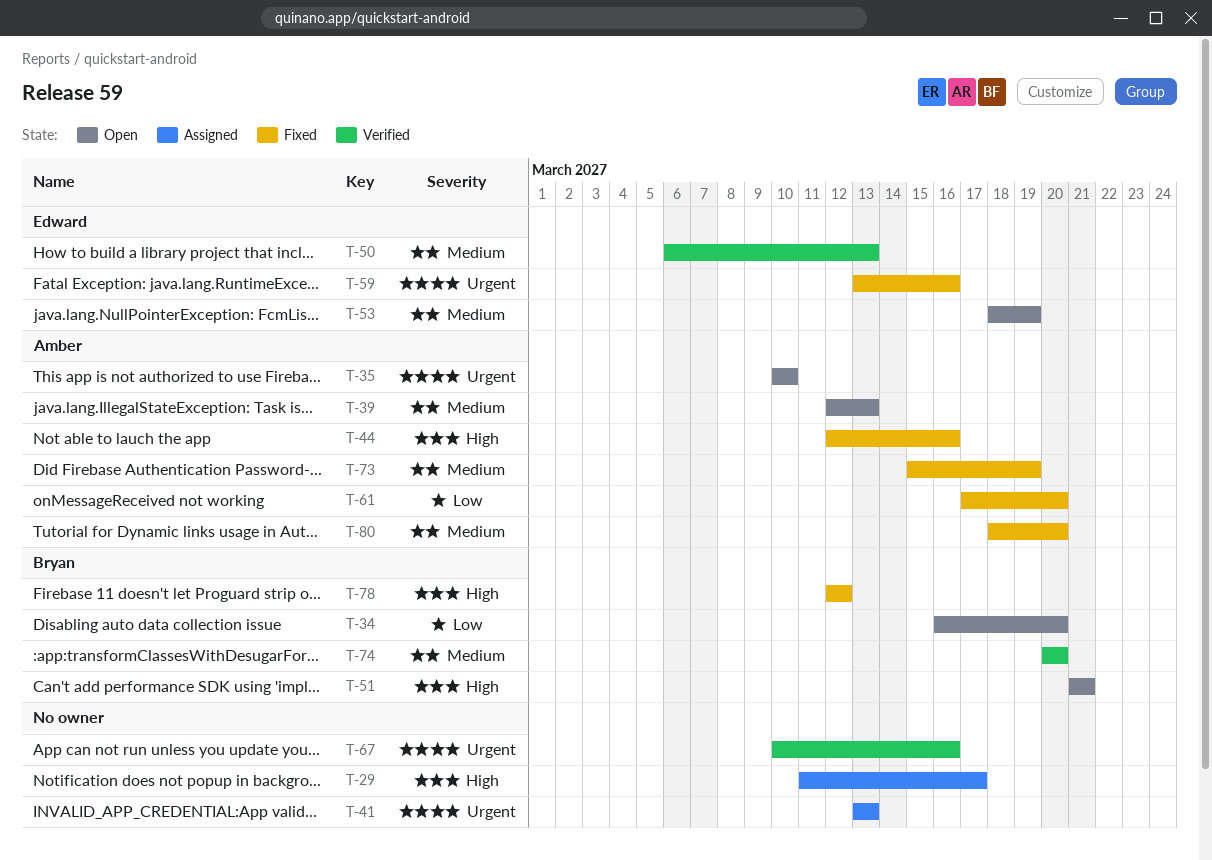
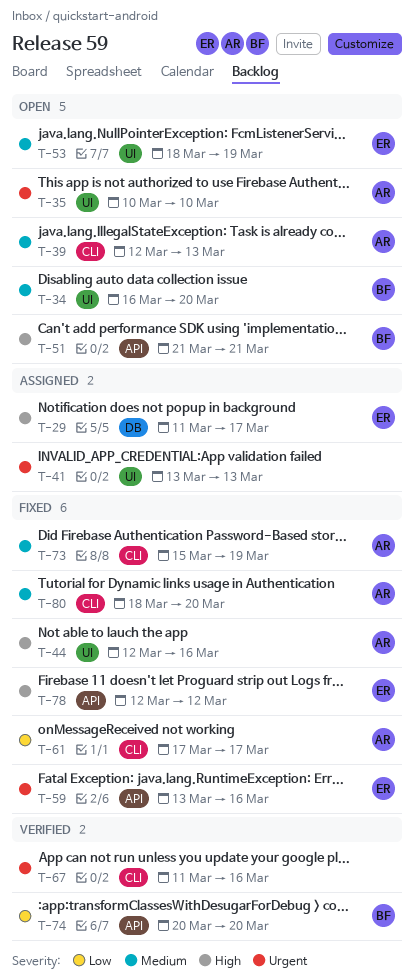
T-29, owner: none -> Edward
T-34, priority: Low -> Medium
T-50: present -> none
T-61, due: Mar 20 -> Mar 17
T-67, start: Mar 10 -> Mar 11
T-74, priority: Medium -> Low
T-78, owner: Bryan -> Edward

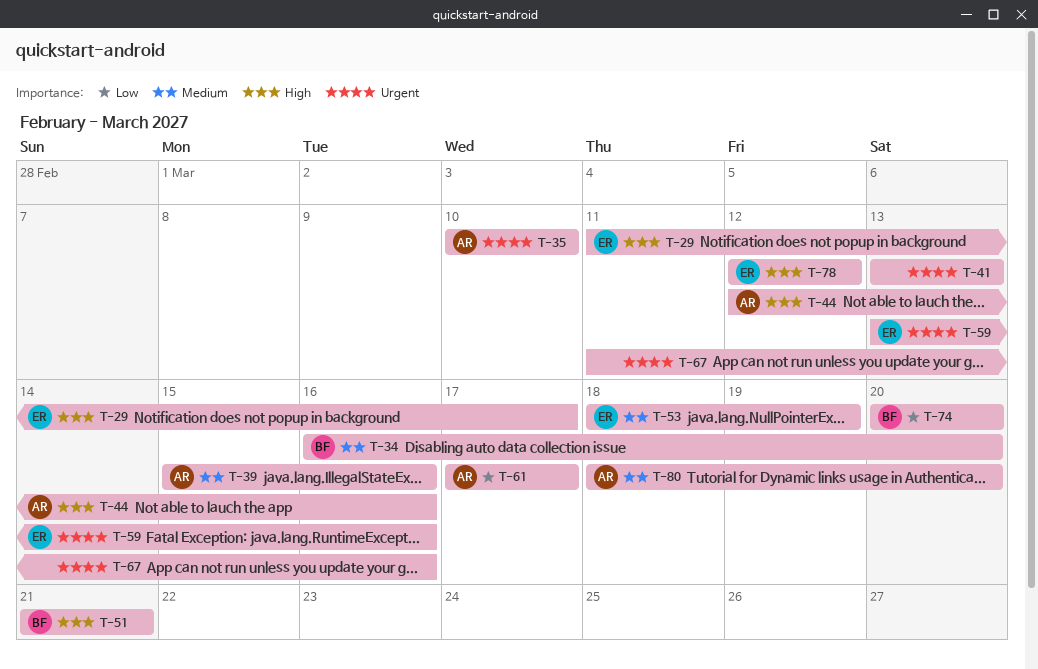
T-39, start: Mar 12 -> Mar 15
T-39, due: Mar 13 -> Mar 16
T-73: present -> none

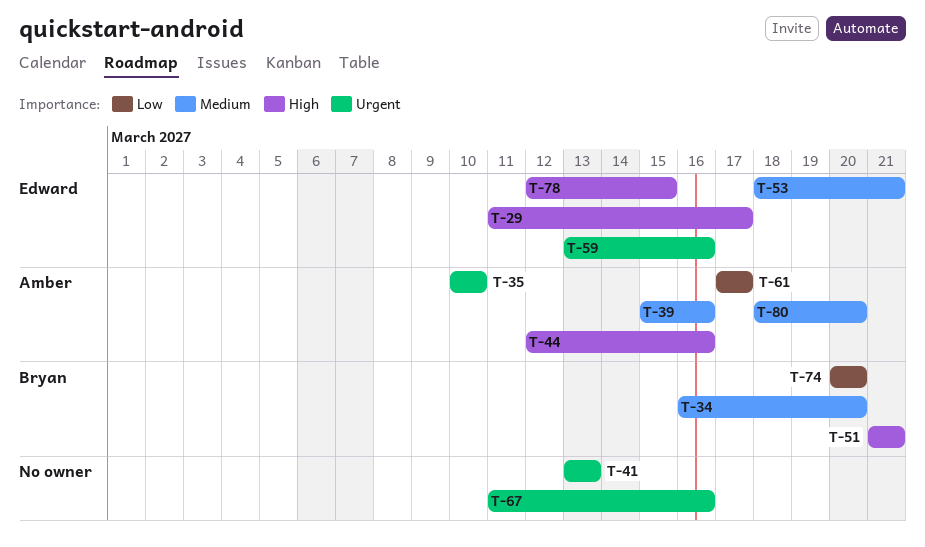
T-53, due: Mar 19 -> Mar 21
T-78, due: Mar 12 -> Mar 15

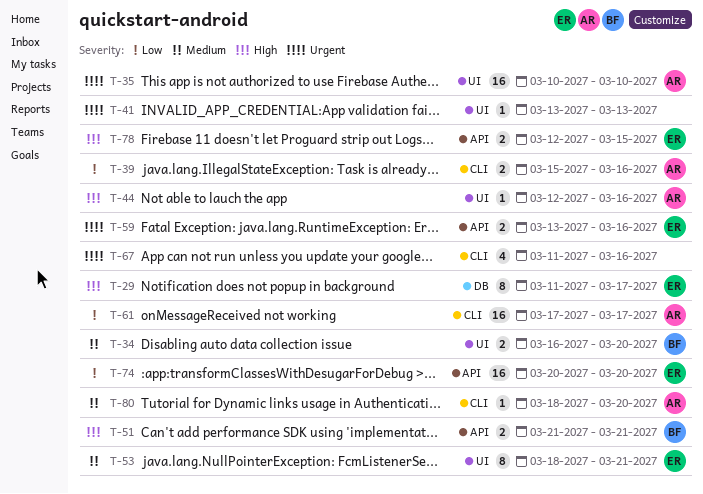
T-39, priority: Medium -> Low
T-74, owner: Bryan -> Edward

